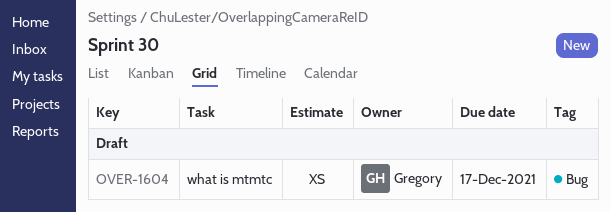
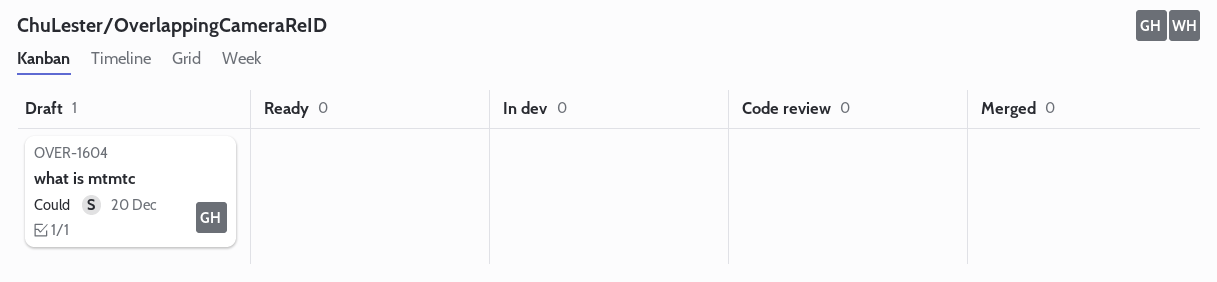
OVER-1604, estimate: XS -> S
OVER-1604, due: Dec 17 -> Dec 20

